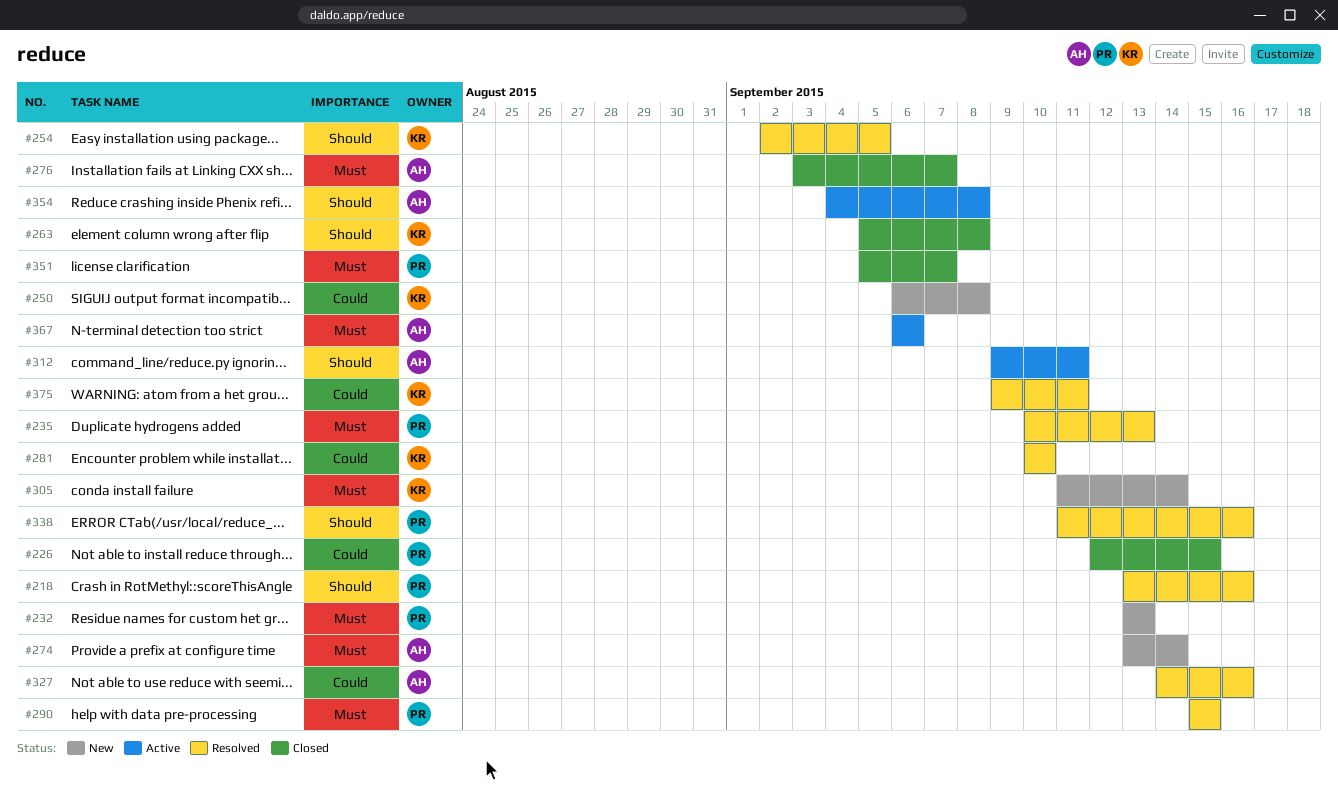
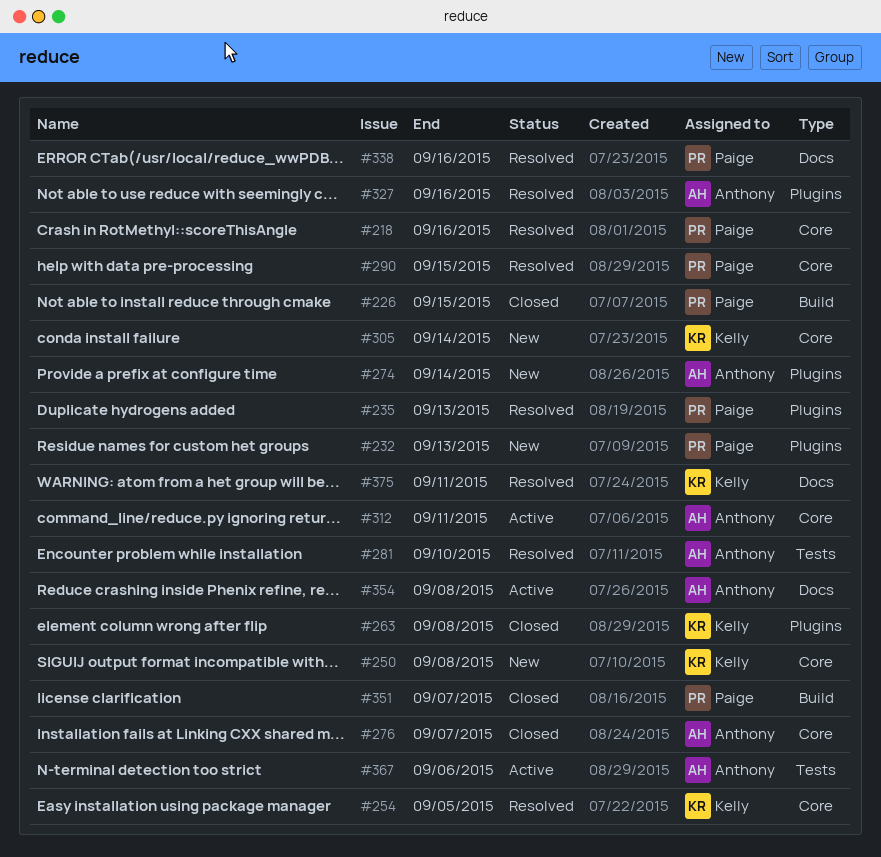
#281, owner: Kelly -> Anthony

